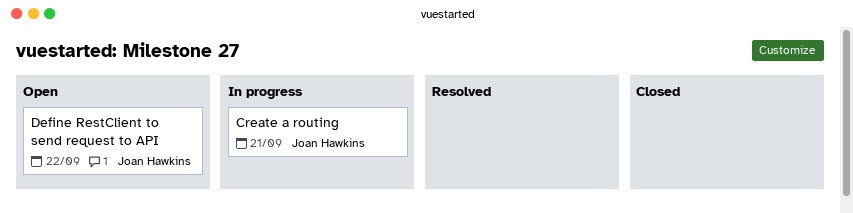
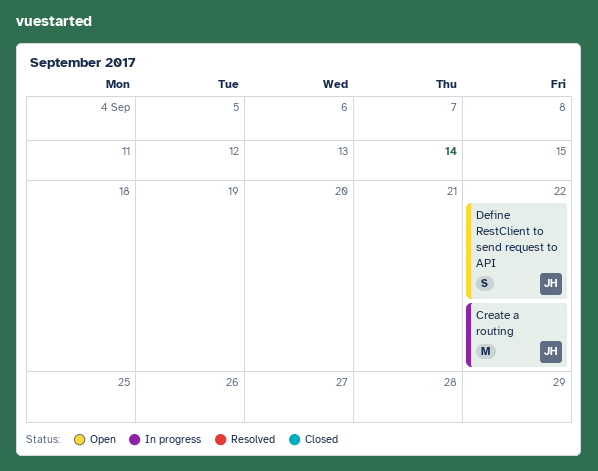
Create a routing, due: Sep 21 -> Sep 22

